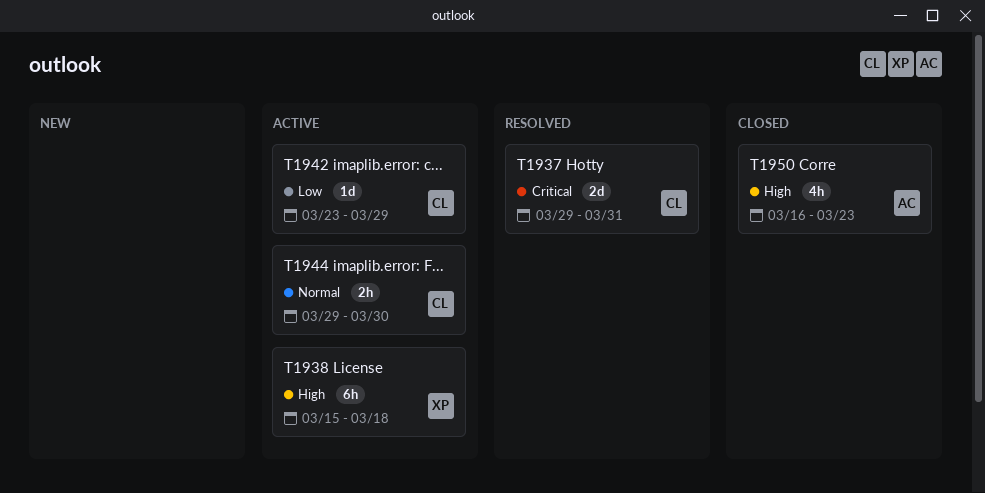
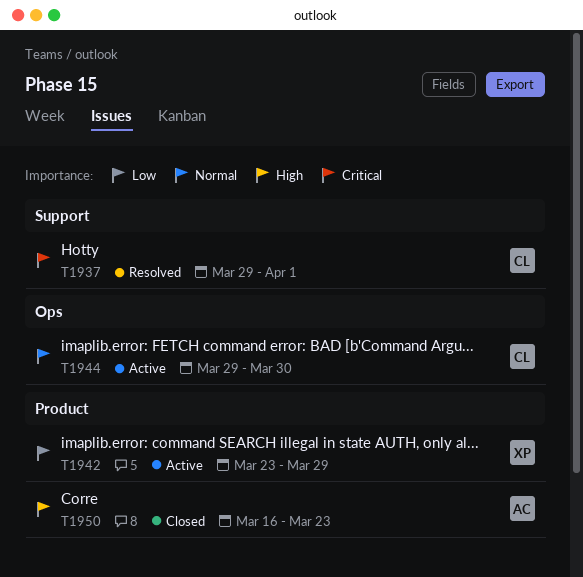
T1937, due: Mar 31 -> Apr 1
T1938: present -> none
T1942, owner: CL -> XP

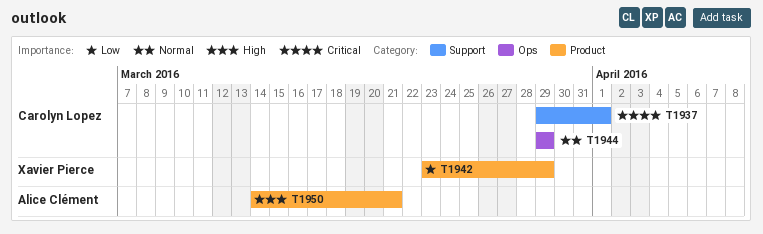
T1944, due: Mar 30 -> Mar 29
T1950, start: Mar 16 -> Mar 14
T1950, due: Mar 23 -> Mar 21

